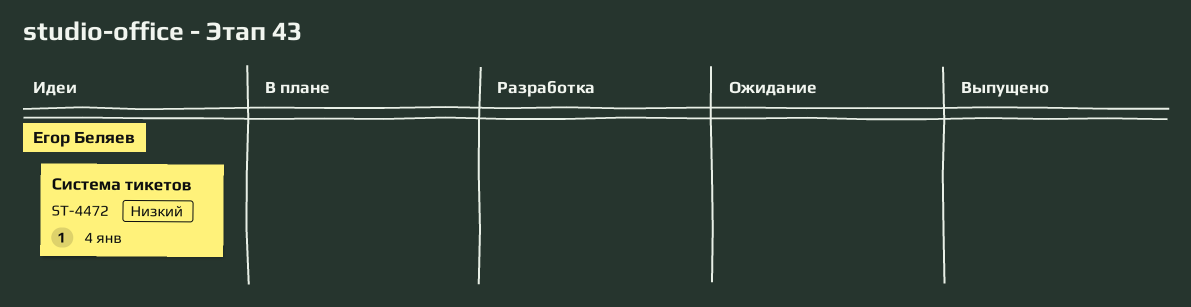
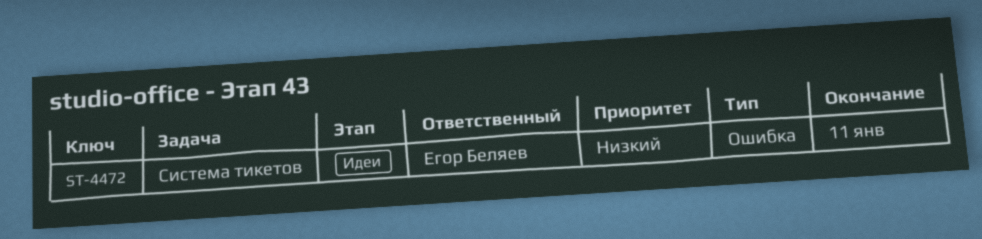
ST-4472, due: Jan 4 -> Jan 11

